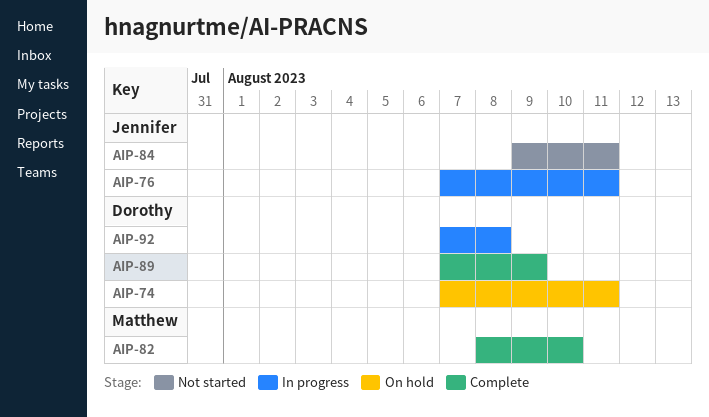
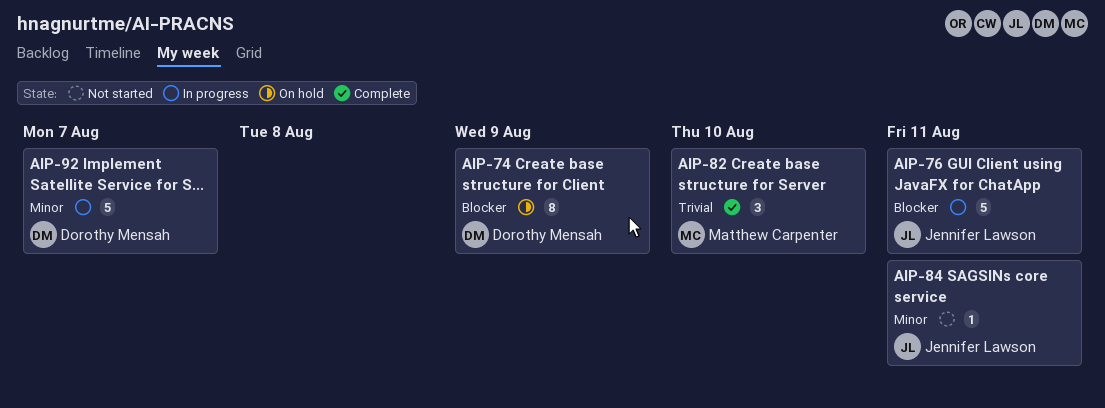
AIP-74, due: Aug 11 -> Aug 9
AIP-89: present -> none
AIP-92, due: Aug 8 -> Aug 7

